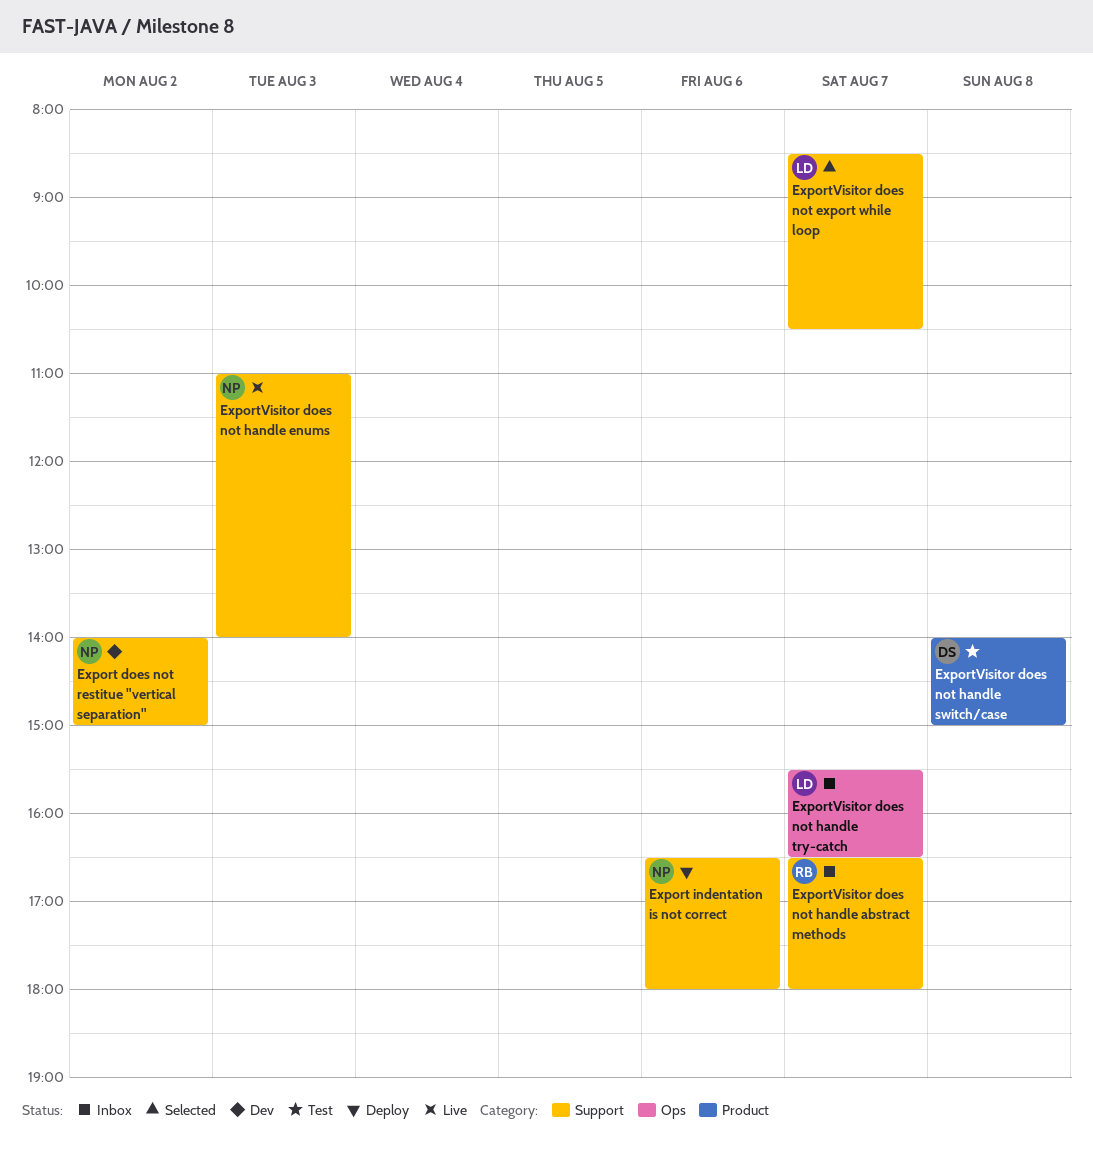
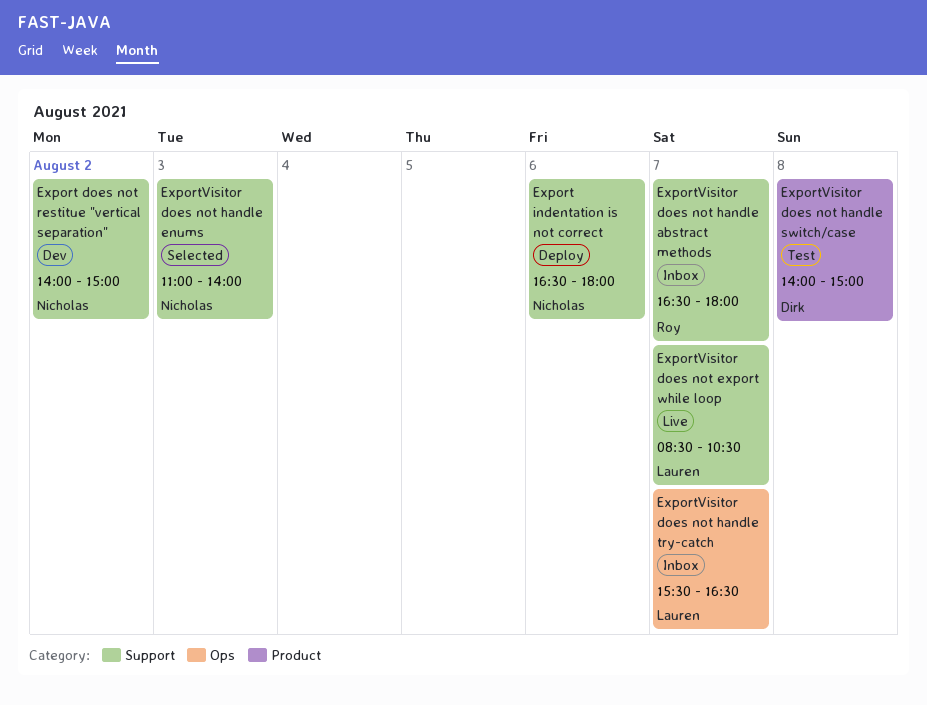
ExportVisitor does not export while loop, status: Selected -> Live
ExportVisitor does not handle enums, status: Live -> Selected

